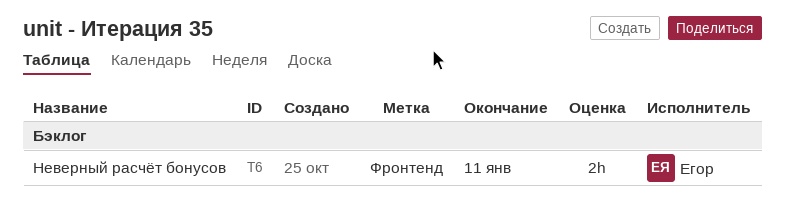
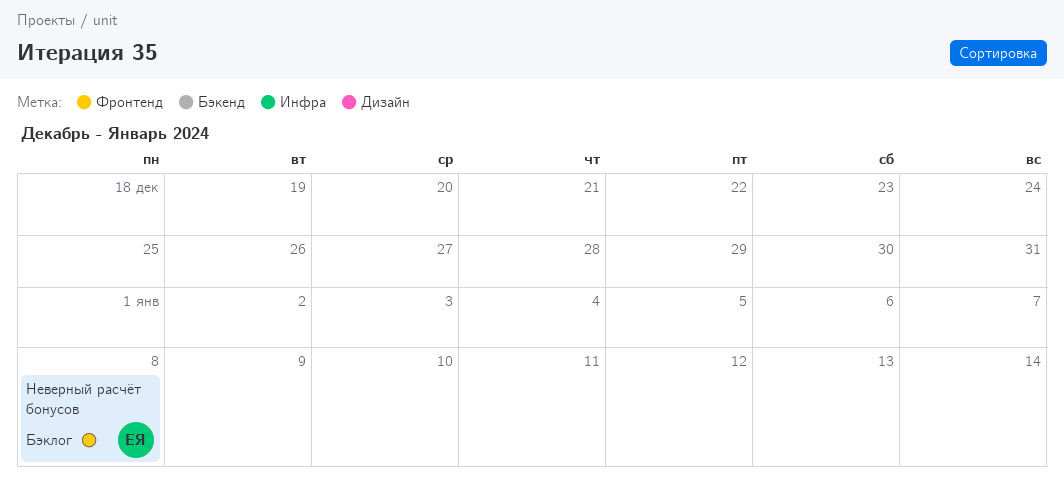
Неверный расчёт бонусов, due: Jan 11 -> Jan 8

